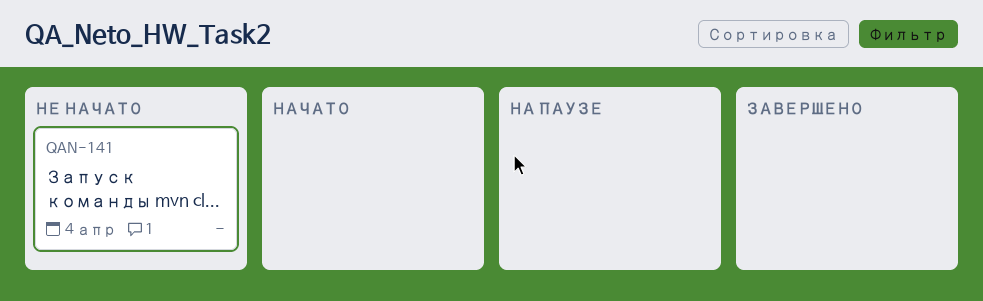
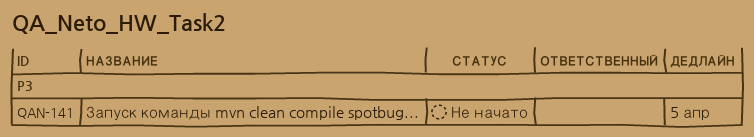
QAN-141, due: Apr 4 -> Apr 5

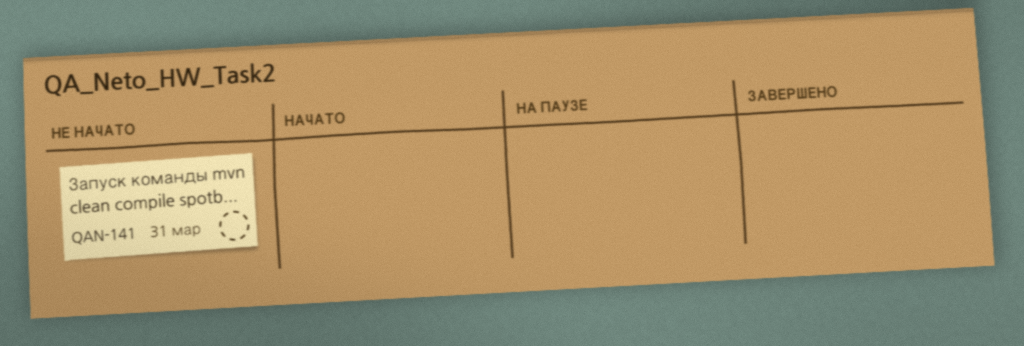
QAN-141, due: Apr 5 -> Mar 31

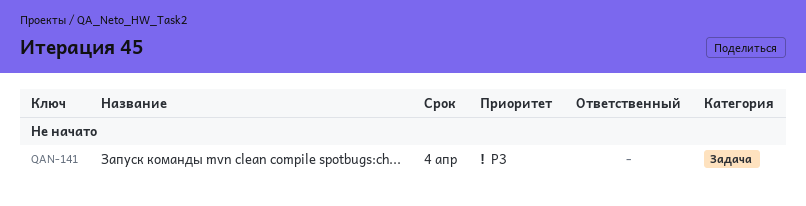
QAN-141, due: Mar 31 -> Apr 4

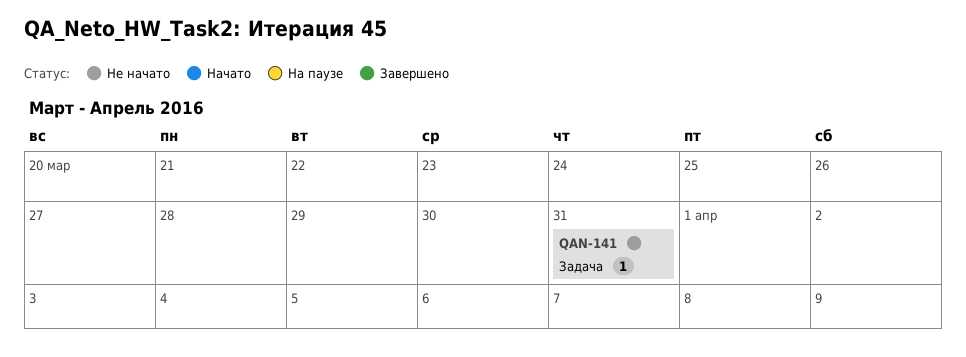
QAN-141, due: Apr 4 -> Mar 31

